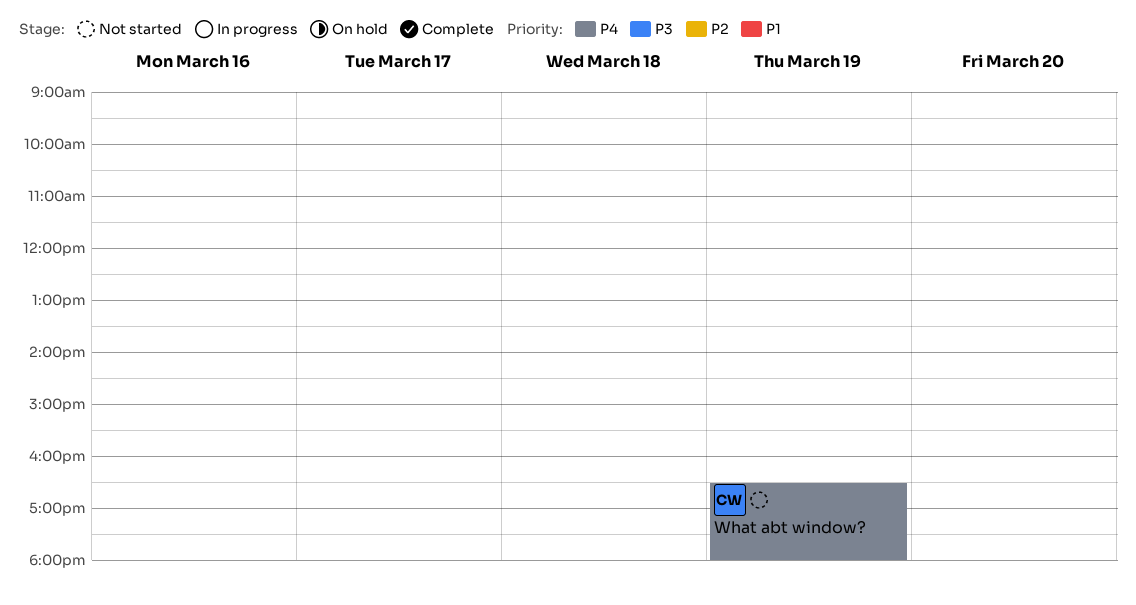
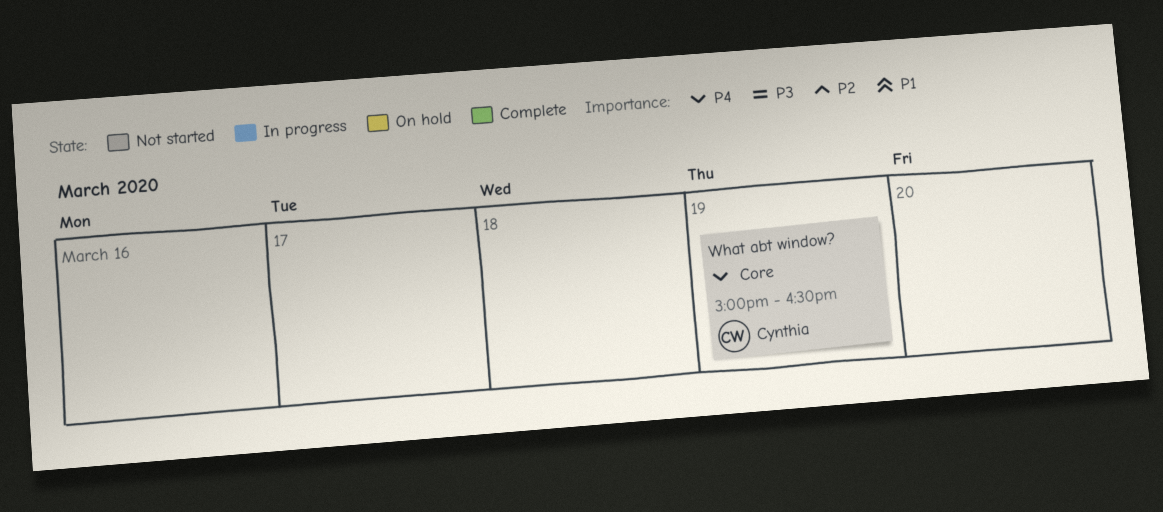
What abt window?, begins: 16:30 -> 15:00
What abt window?, ends: 18:00 -> 16:30

